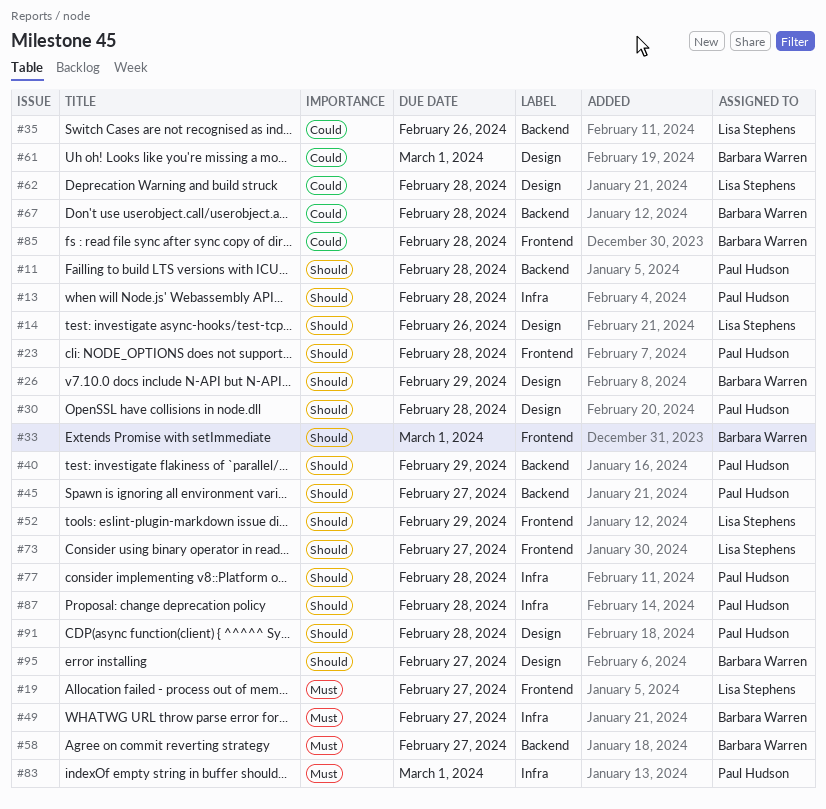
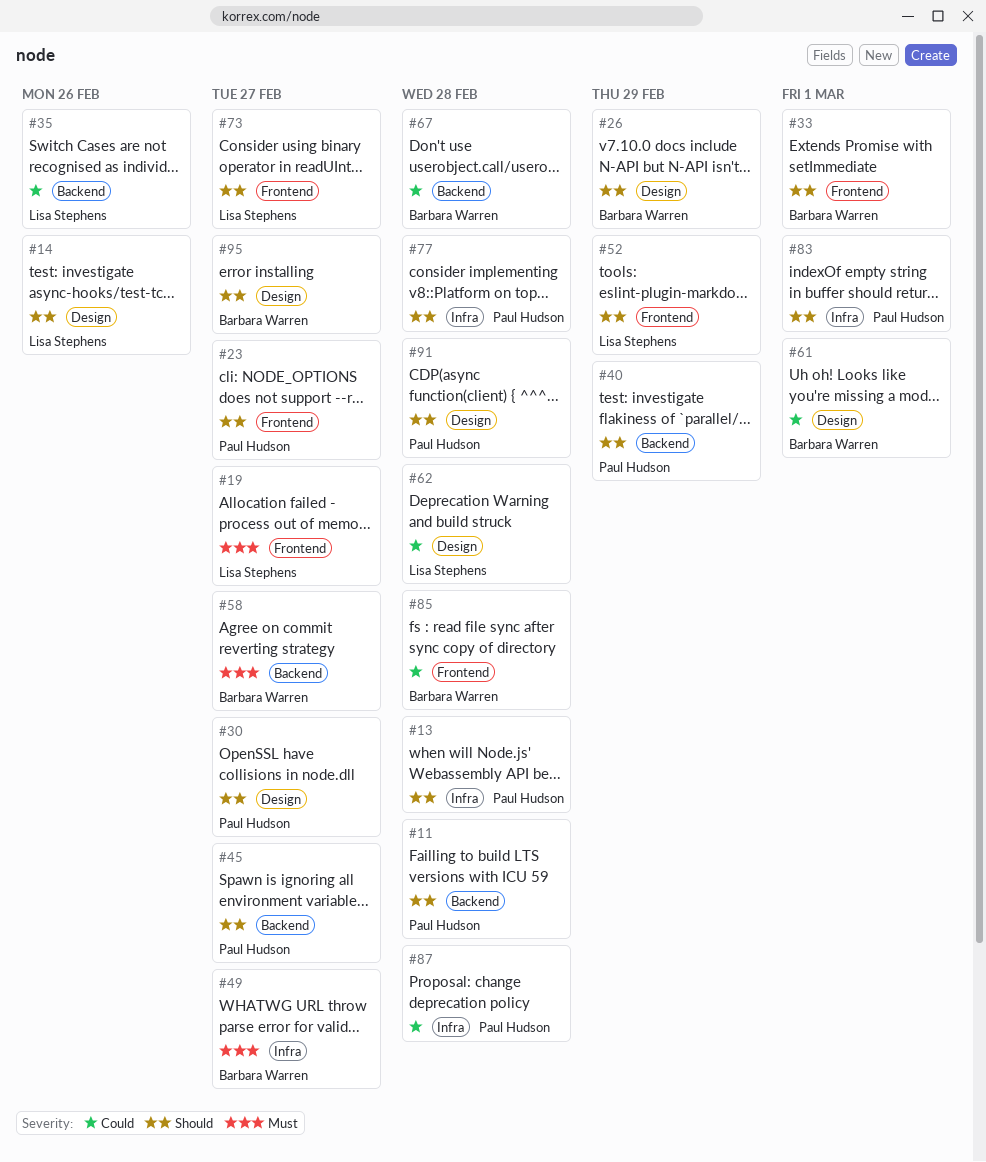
#23, due: Feb 28 -> Feb 27
#30, due: Feb 28 -> Feb 27
#83, priority: Must -> Should
#87, priority: Should -> Could

